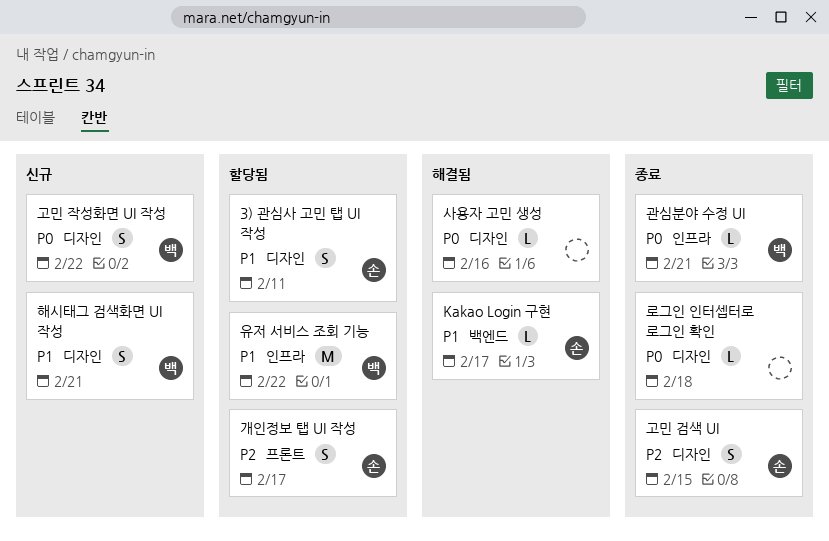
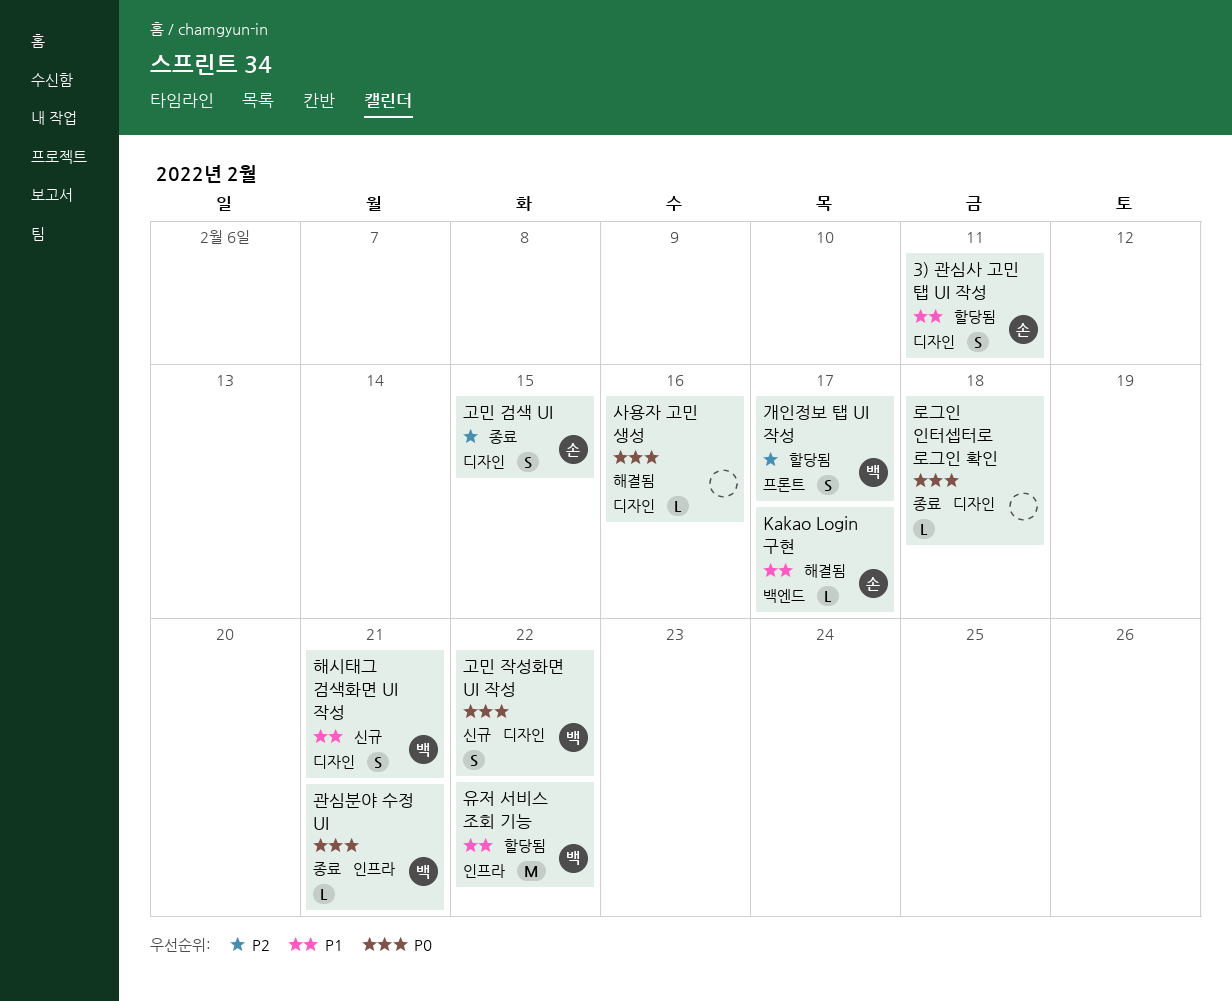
개인정보 탭 UI 작성, owner: 손 -> 백

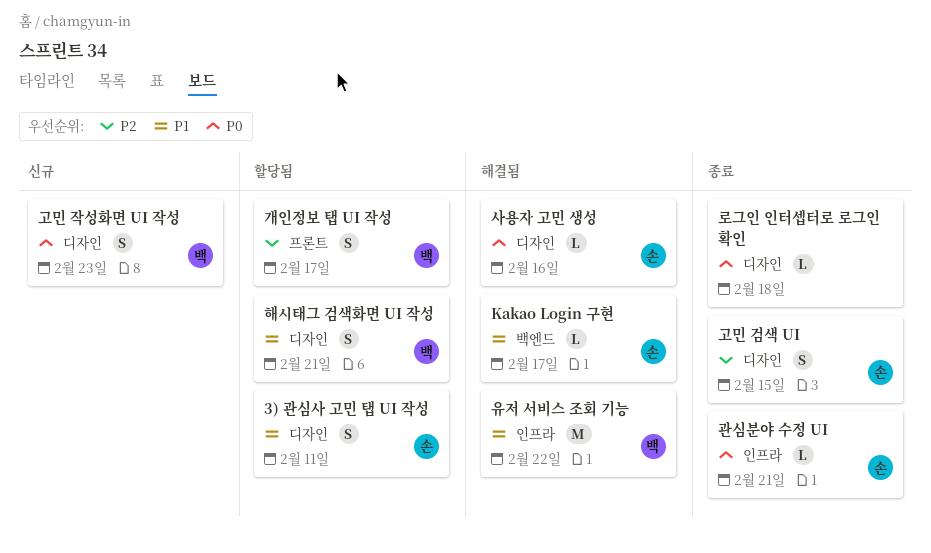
고민 작성화면 UI 작성, due: Feb 22 -> Feb 23
관심분야 수정 UI, owner: 백 -> 손
사용자 고민 생성, owner: none -> 손
유저 서비스 조회 기능, status: 할당됨 -> 해결됨
해시태그 검색화면 UI 작성, status: 신규 -> 할당됨

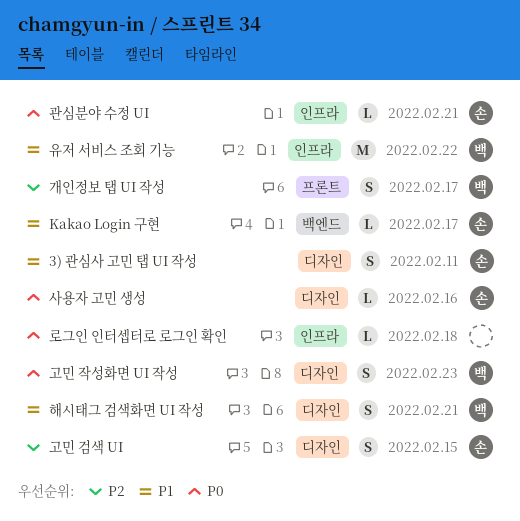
로그인 인터셉터로 로그인 확인, label: 디자인 -> 인프라

